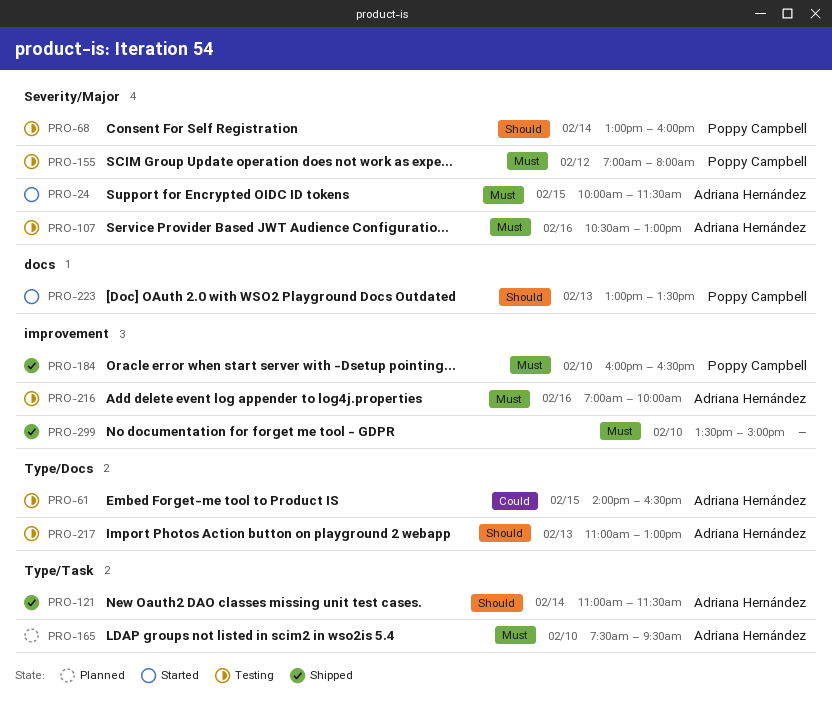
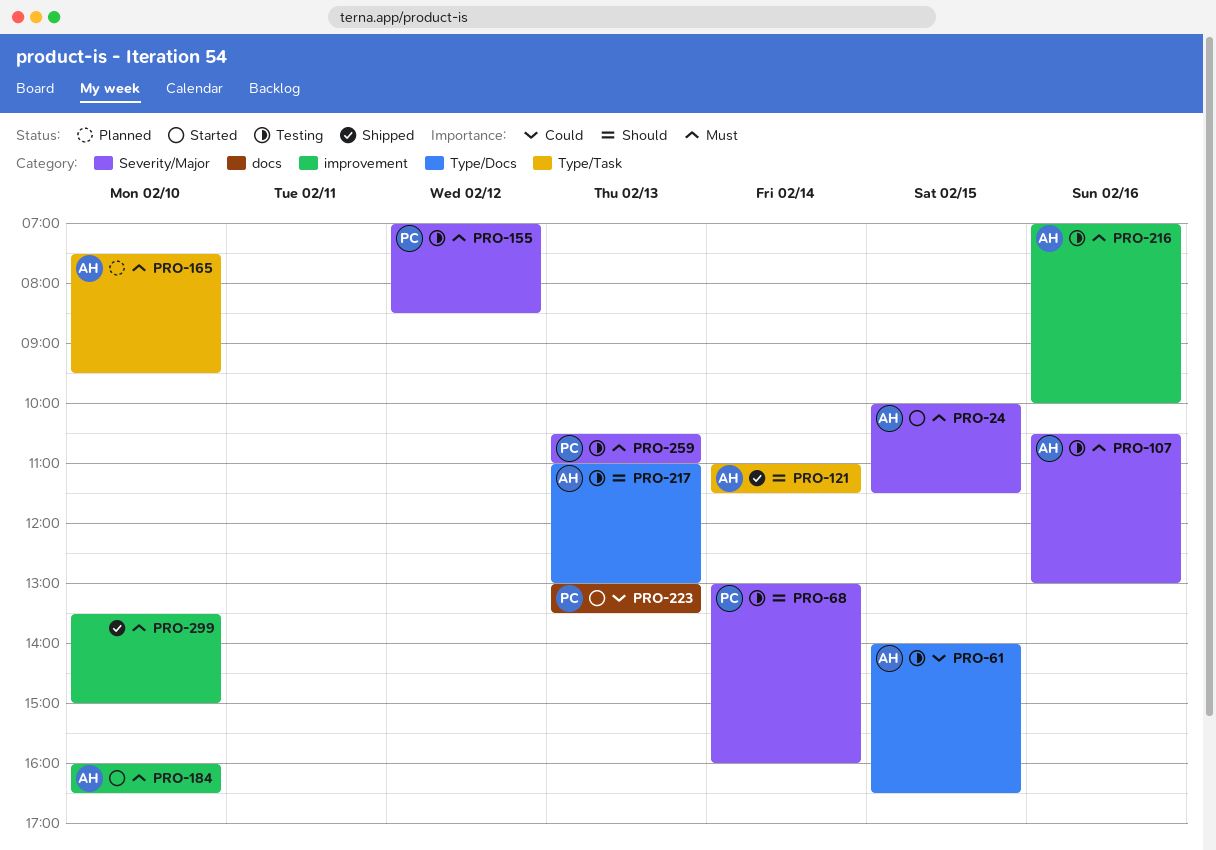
PRO-155, ends: 08:00 -> 08:30
PRO-184, status: Shipped -> Started
PRO-184, owner: Poppy Campbell -> Adriana Hernández
PRO-223, priority: Should -> Could
PRO-259: none -> present

